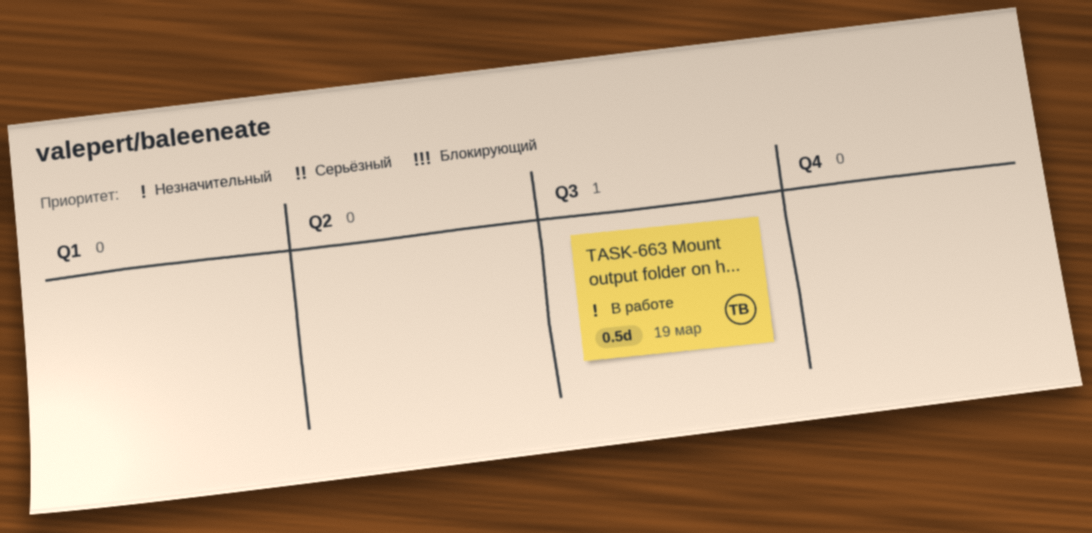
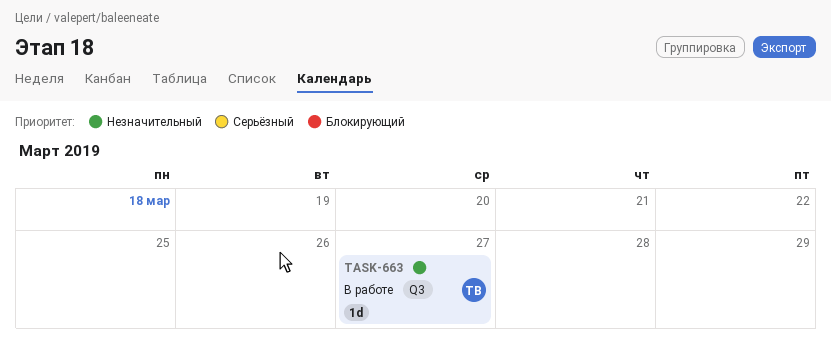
TASK-663, estimate: 0.5d -> 1d
TASK-663, due: Mar 19 -> Mar 27

